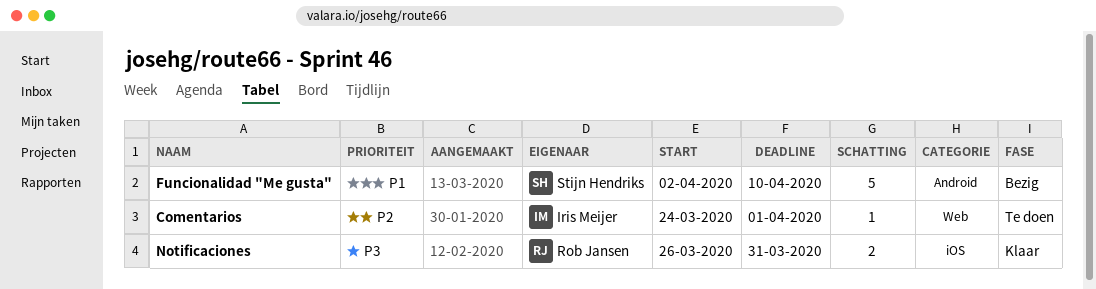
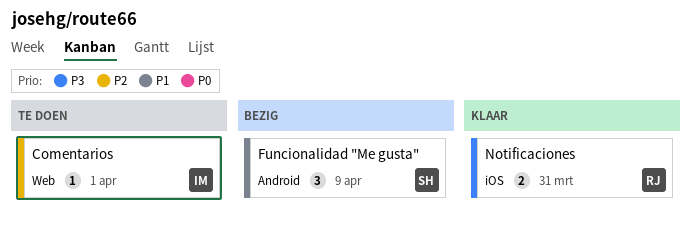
Funcionalidad "Me gusta", estimate: 5 -> 3
Funcionalidad "Me gusta", due: Apr 10 -> Apr 9

